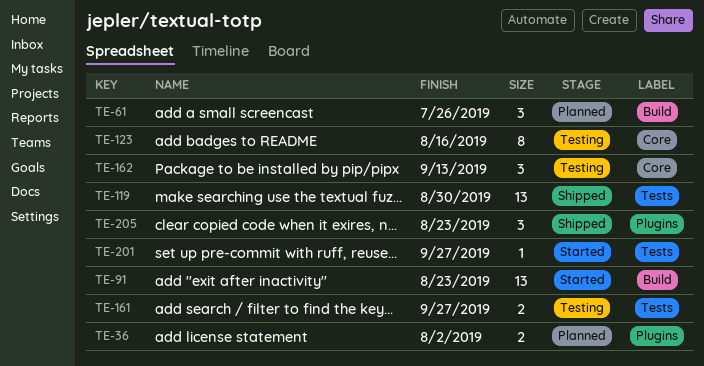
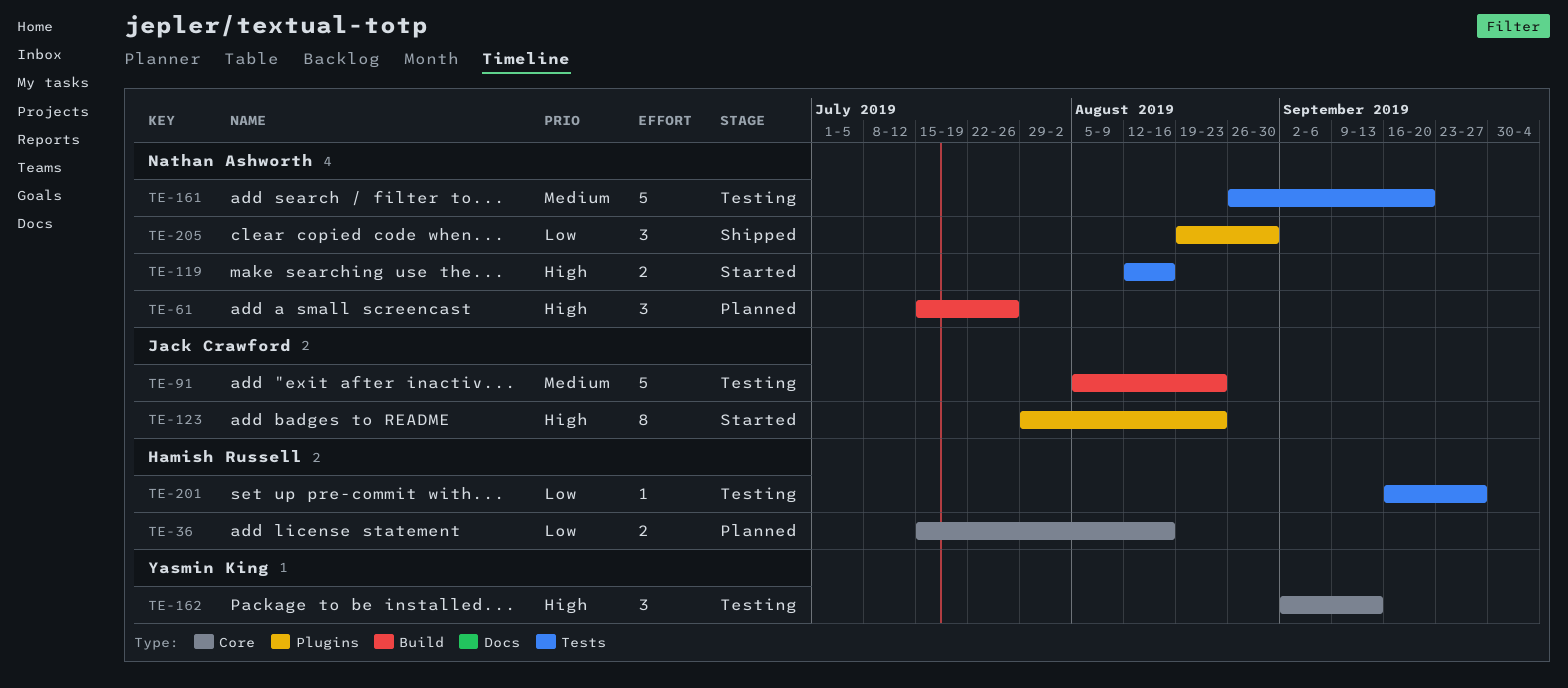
TE-36, label: Plugins -> Core
TE-36, due: Aug 2 -> Aug 16
TE-91, status: Started -> Testing
TE-91, estimate: 13 -> 5
TE-119, status: Shipped -> Started
TE-119, estimate: 13 -> 2
TE-119, due: Aug 30 -> Aug 16
TE-123, status: Testing -> Started
TE-123, label: Core -> Plugins
TE-123, due: Aug 16 -> Aug 23
TE-161, estimate: 2 -> 5
TE-161, due: Sep 27 -> Sep 20
TE-201, status: Started -> Testing
TE-205, due: Aug 23 -> Aug 30

